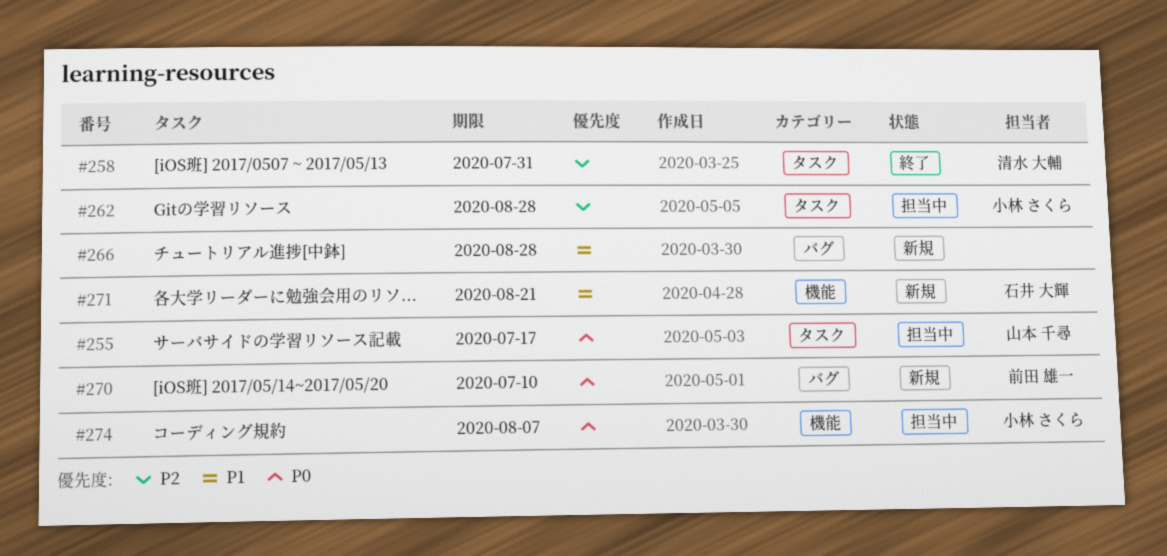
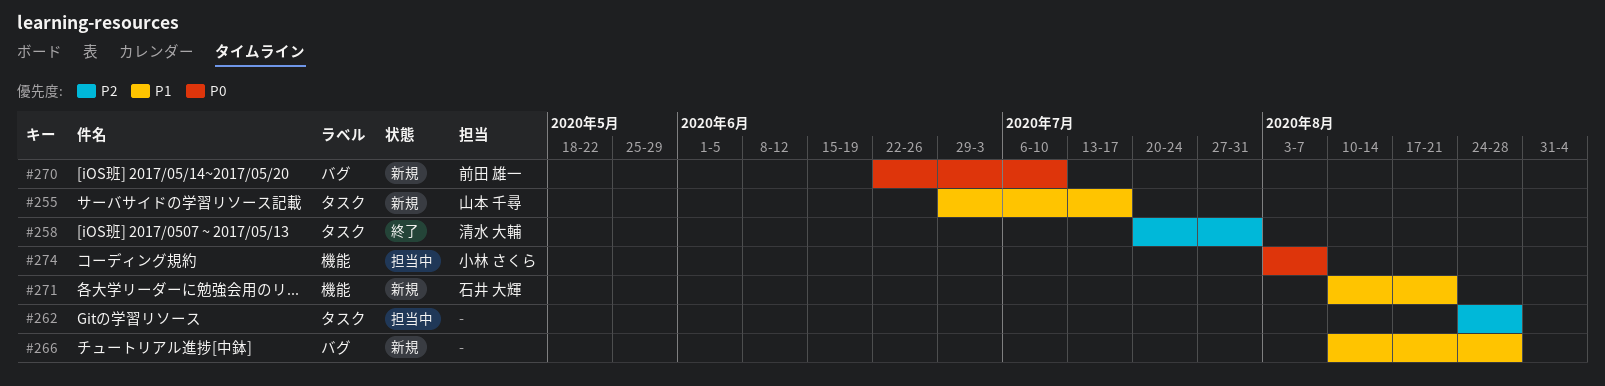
#255, status: 担当中 -> 新規
#255, priority: P0 -> P1
#262, owner: 小林 さくら -> none

